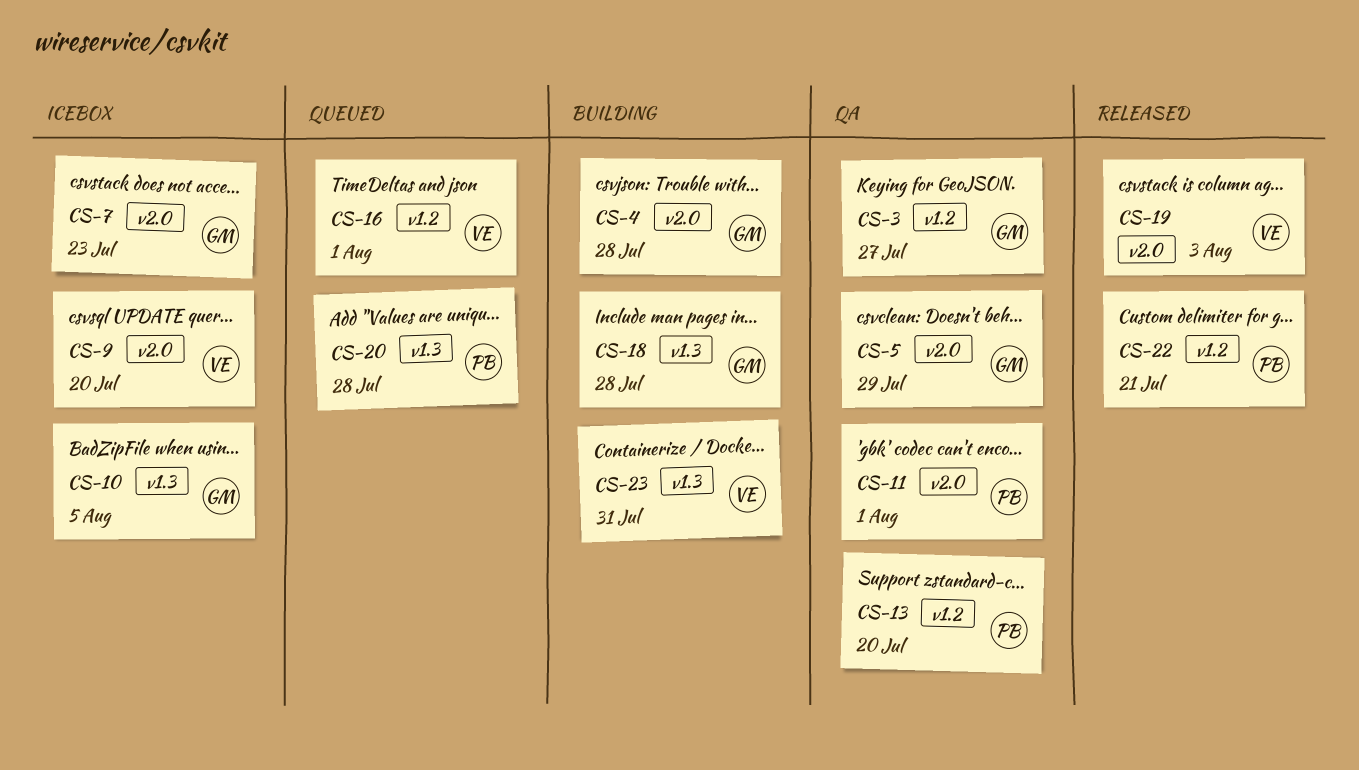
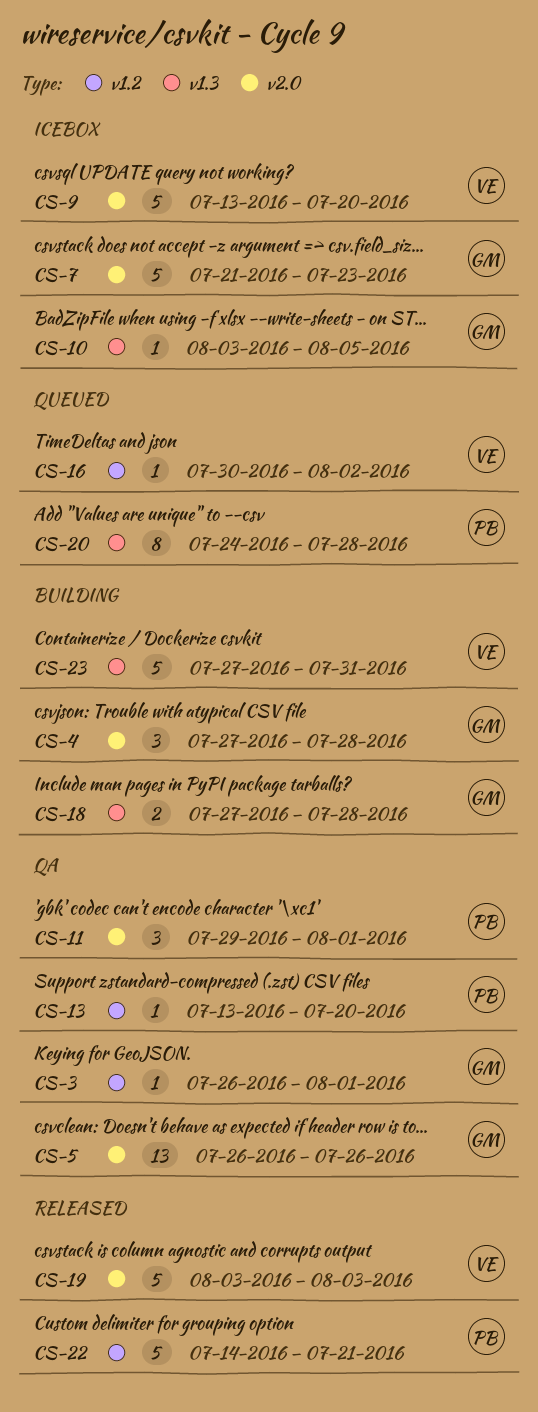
CS-3, due: Jul 27 -> Aug 1
CS-5, due: Jul 29 -> Jul 26
CS-16, due: Aug 1 -> Aug 2

